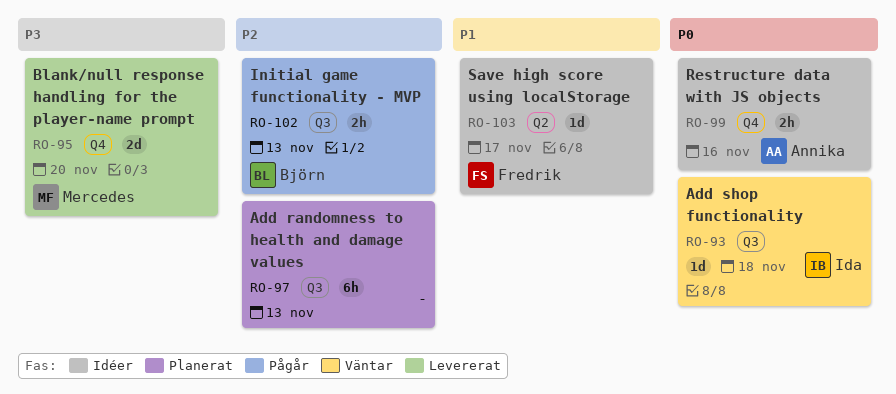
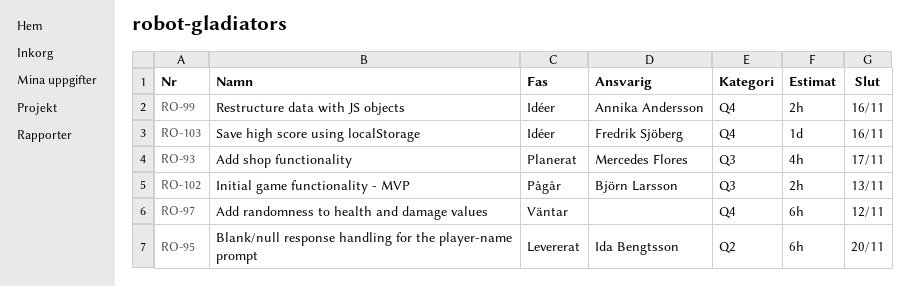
RO-93, status: Väntar -> Planerat
RO-93, owner: Ida Bengtsson -> Mercedes Flores
RO-93, estimate: 1d -> 4h
RO-93, due: Nov 18 -> Nov 17
RO-95, owner: Mercedes Flores -> Ida Bengtsson
RO-95, label: Q4 -> Q2
RO-95, estimate: 2d -> 6h
RO-97, status: Planerat -> Väntar
RO-97, label: Q3 -> Q4
RO-97, due: Nov 13 -> Nov 12
RO-103, label: Q2 -> Q4
RO-103, due: Nov 17 -> Nov 16

